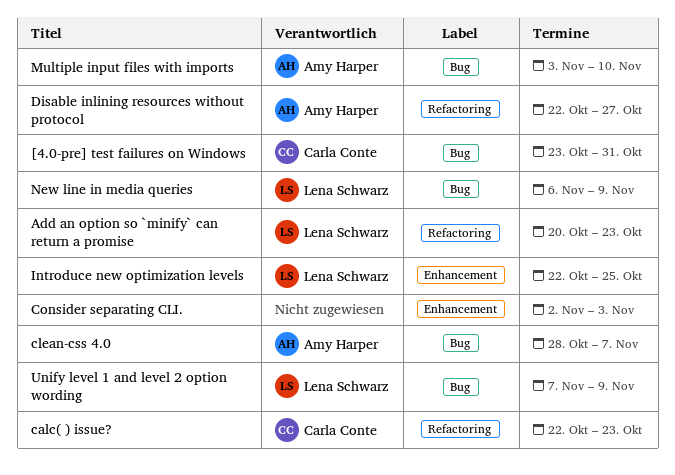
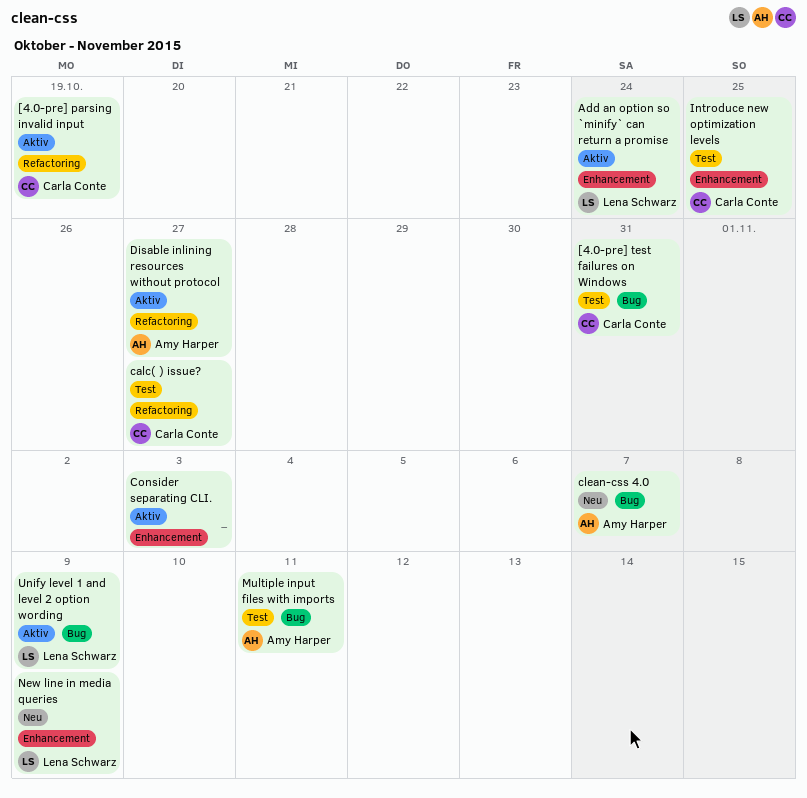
[4.0-pre] parsing invalid input: none -> present
Add an option so `minify` can return a promise, label: Refactoring -> Enhancement
Add an option so `minify` can return a promise, due: Oct 23 -> Oct 24
calc( ) issue?, due: Oct 23 -> Oct 27
Introduce new optimization levels, owner: Lena Schwarz -> Carla Conte
Multiple input files with imports, due: Nov 10 -> Nov 11
New line in media queries, label: Bug -> Enhancement

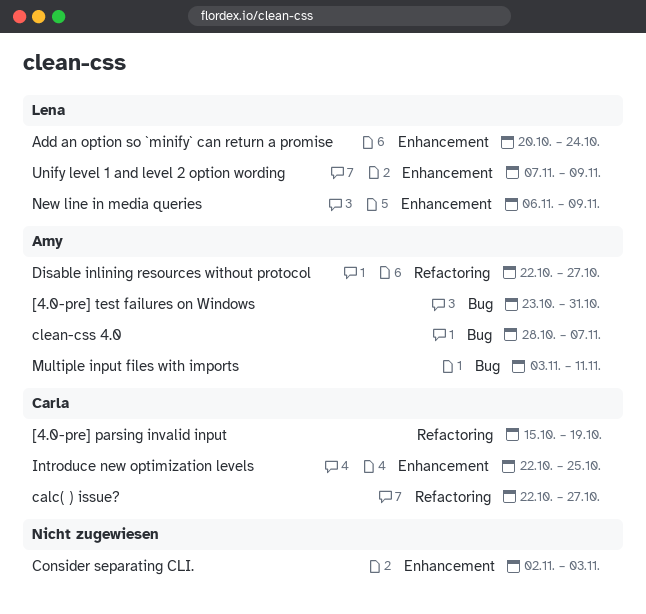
[4.0-pre] test failures on Windows, owner: Carla Conte -> Amy Harper
Unify level 1 and level 2 option wording, label: Bug -> Enhancement

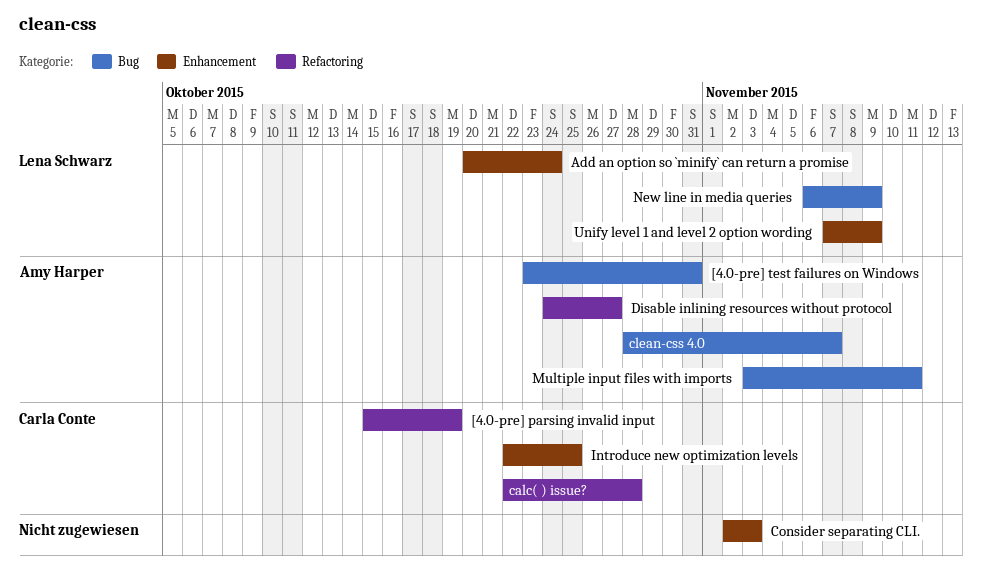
calc( ) issue?, due: Oct 27 -> Oct 28
Disable inlining resources without protocol, start: Oct 22 -> Oct 24
New line in media queries, label: Enhancement -> Bug

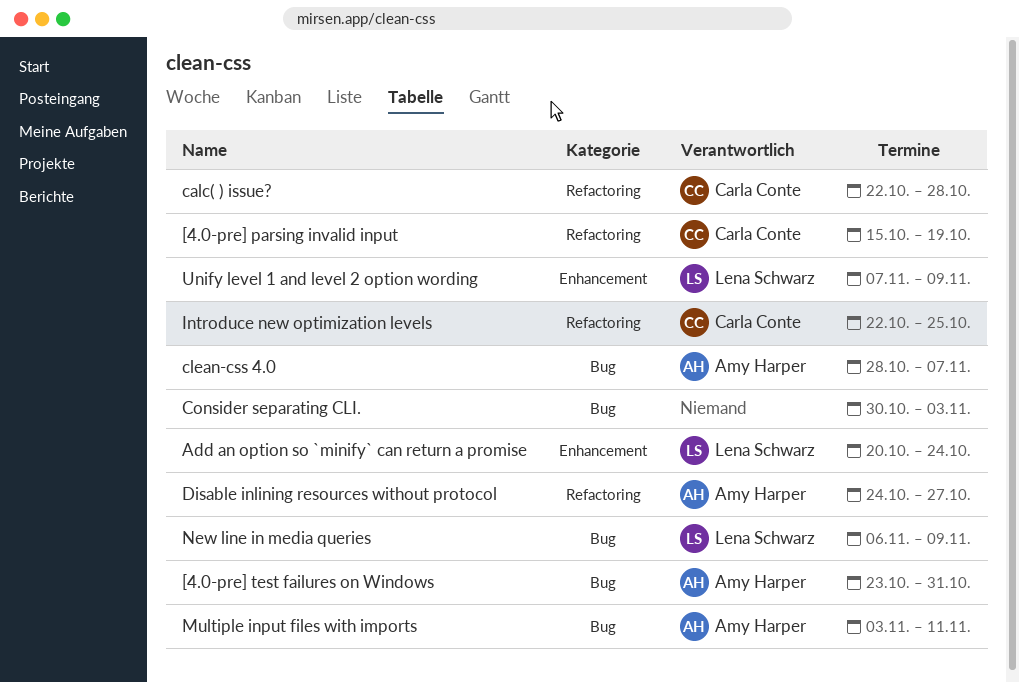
Consider separating CLI., label: Enhancement -> Bug
Consider separating CLI., start: Nov 2 -> Oct 30
Introduce new optimization levels, label: Enhancement -> Refactoring

